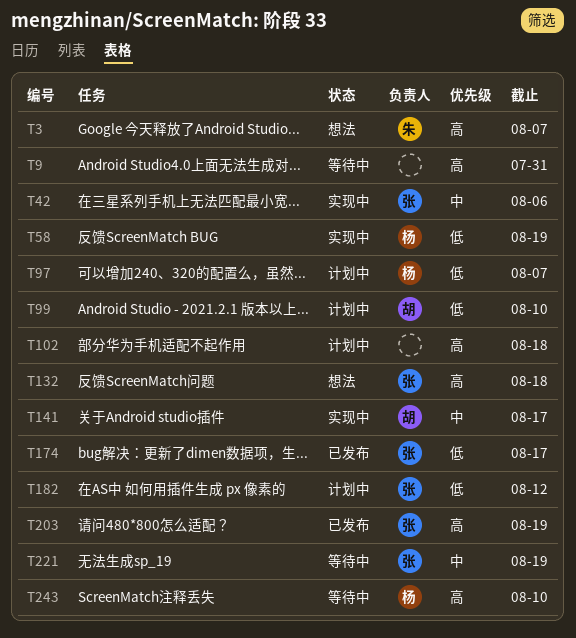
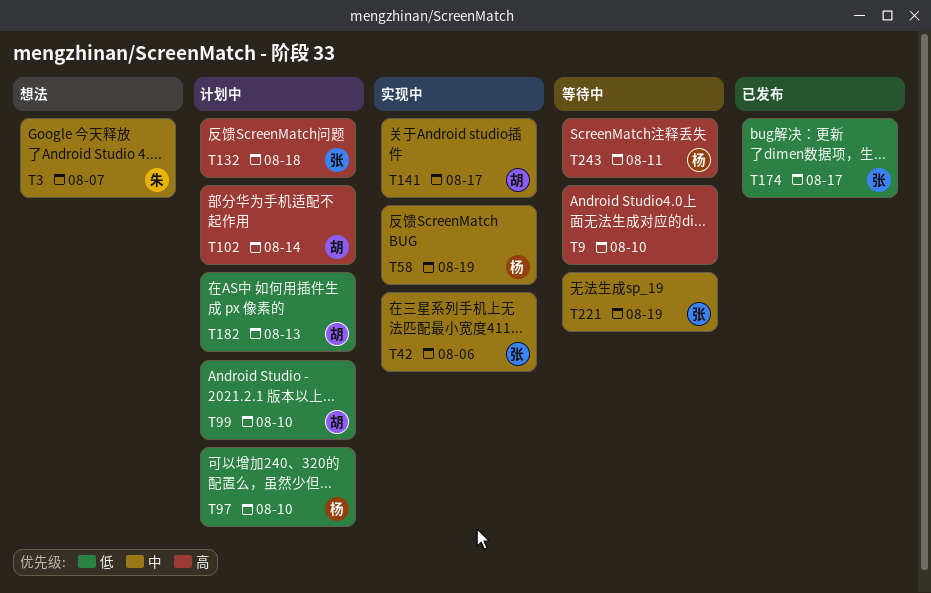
T3, priority: 高 -> 中
T9, due: Jul 31 -> Aug 10
T58, priority: 低 -> 中
T97, due: Aug 7 -> Aug 10
T102, owner: none -> 胡
T102, due: Aug 18 -> Aug 14
T132, status: 想法 -> 计划中
T182, owner: 张 -> 胡
T182, due: Aug 12 -> Aug 13
T203: present -> none
T243, due: Aug 10 -> Aug 11

